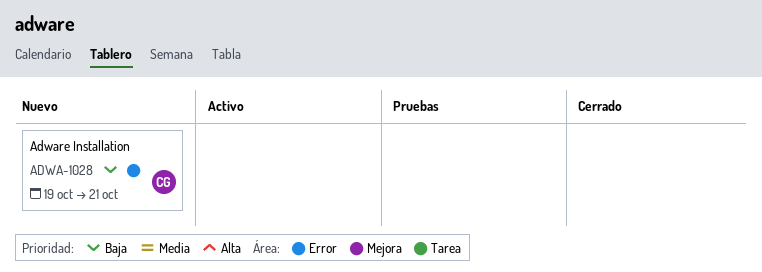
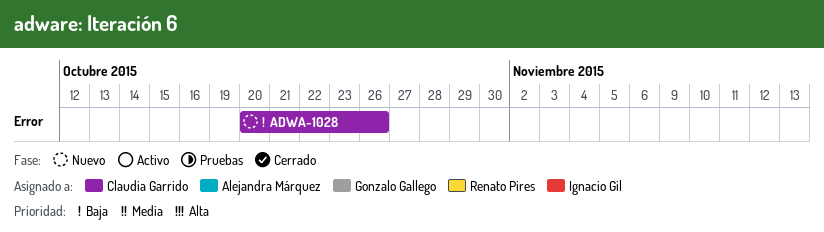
ADWA-1028, start: Oct 19 -> Oct 20
ADWA-1028, due: Oct 21 -> Oct 26

